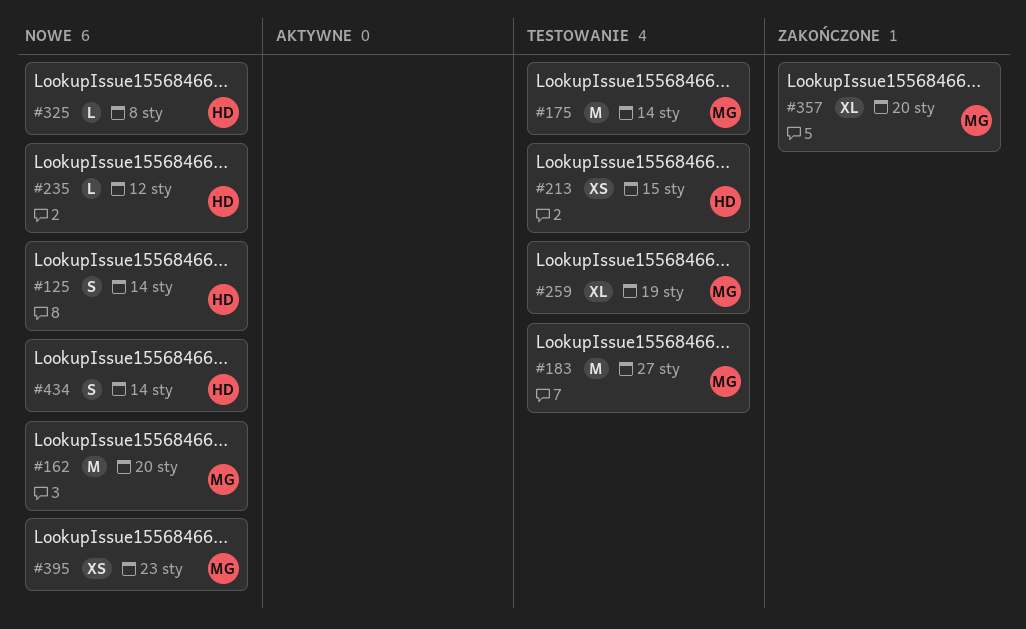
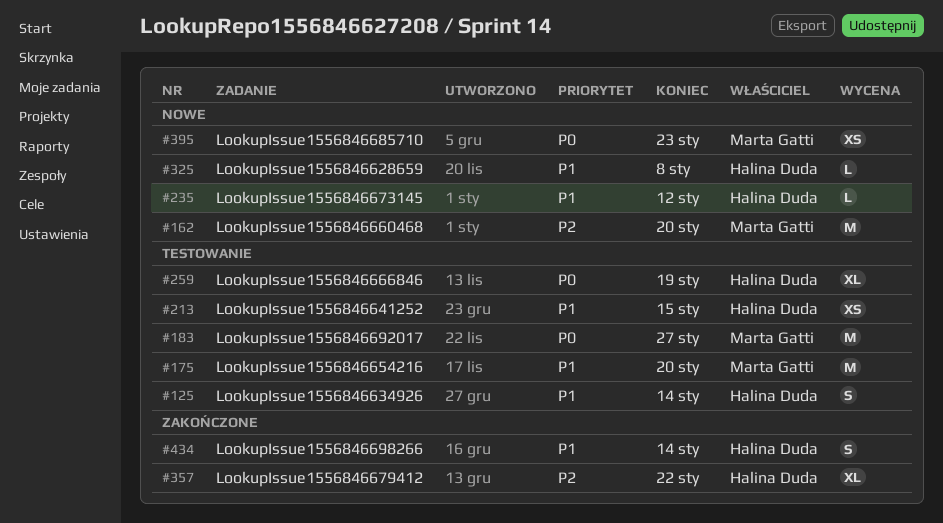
#125, status: Nowe -> Testowanie
#175, due: Jan 14 -> Jan 20
#259, owner: Marta Gatti -> Halina Duda
#357, owner: Marta Gatti -> Halina Duda
#357, due: Jan 20 -> Jan 22
#434, status: Nowe -> Zakończone

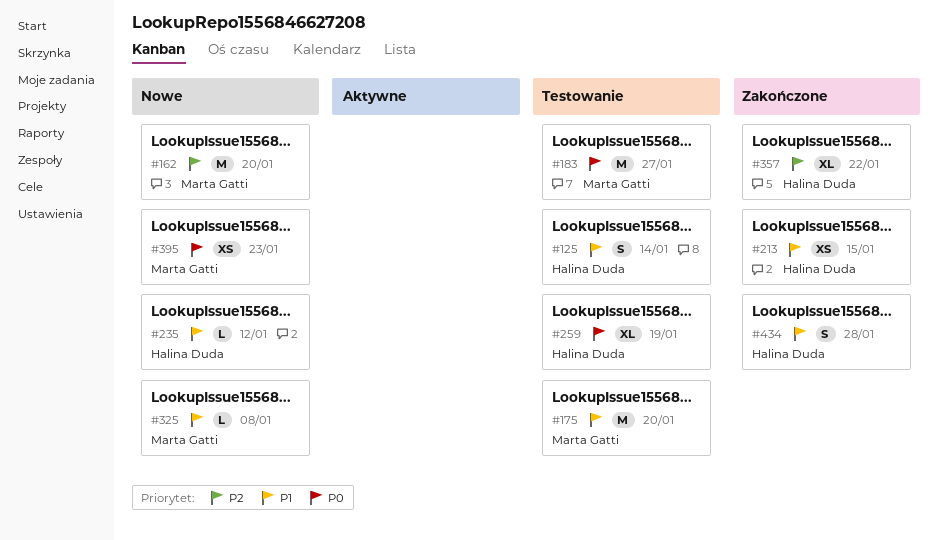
#213, status: Testowanie -> Zakończone
#325, owner: Halina Duda -> Marta Gatti
#434, due: Jan 14 -> Jan 28

